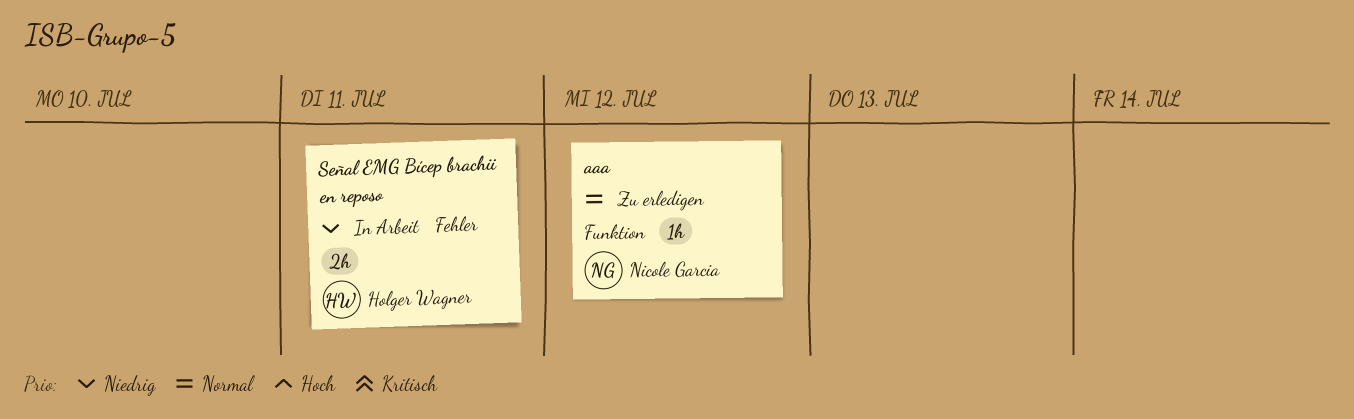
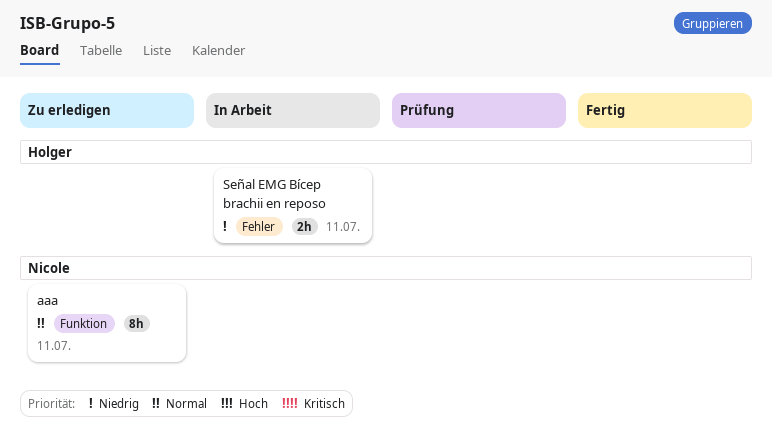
aaa, estimate: 1h -> 8h
aaa, due: Jul 12 -> Jul 11

